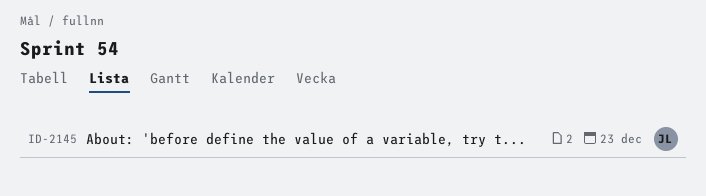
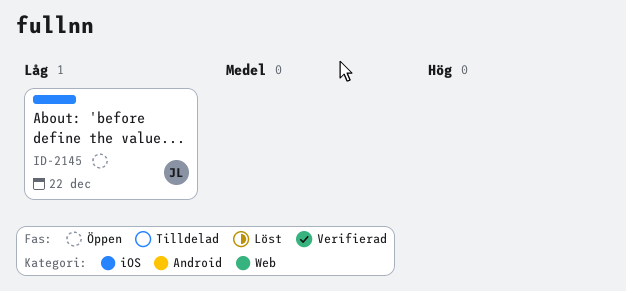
ID-2145, due: Dec 23 -> Dec 22

